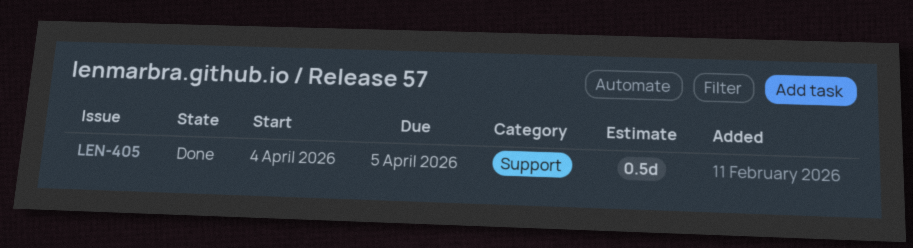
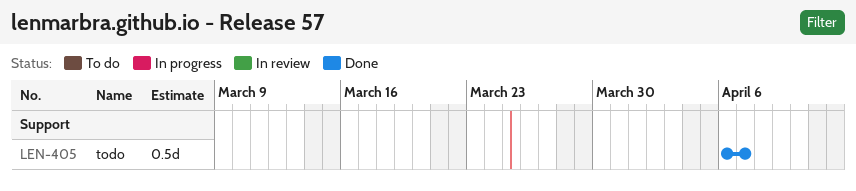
LEN-405, start: Apr 4 -> Apr 6
LEN-405, due: Apr 5 -> Apr 7

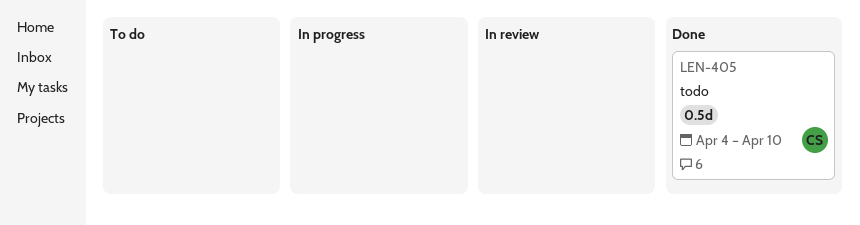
LEN-405, start: Apr 6 -> Apr 4
LEN-405, due: Apr 7 -> Apr 10

